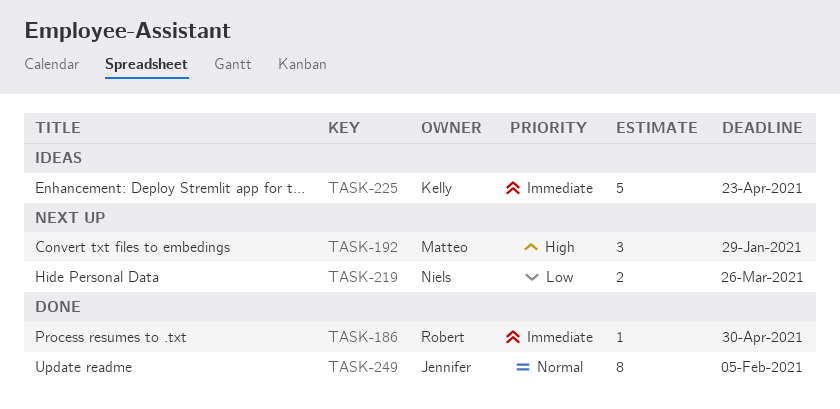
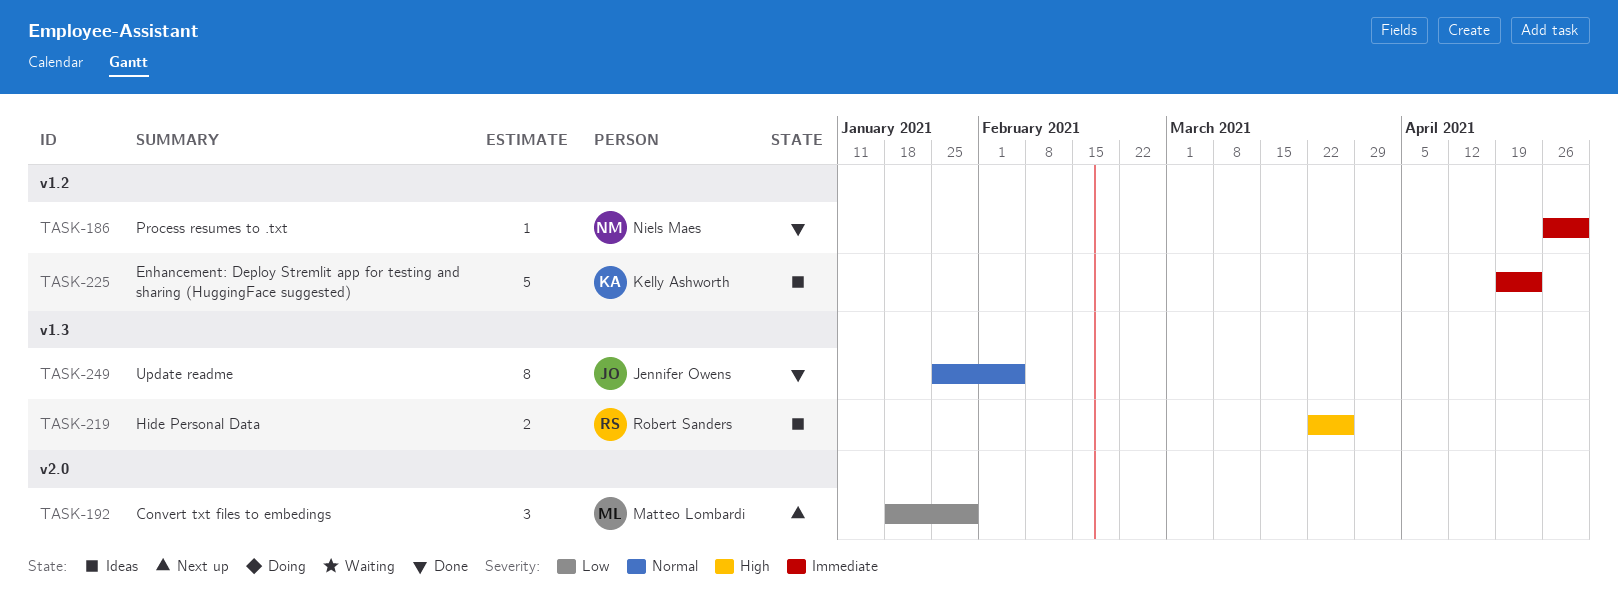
TASK-186, owner: Robert Sanders -> Niels Maes
TASK-192, priority: High -> Low
TASK-219, status: Next up -> Ideas
TASK-219, owner: Niels Maes -> Robert Sanders
TASK-219, priority: Low -> High

